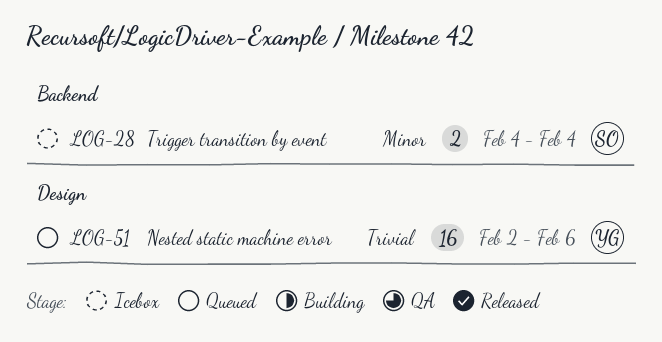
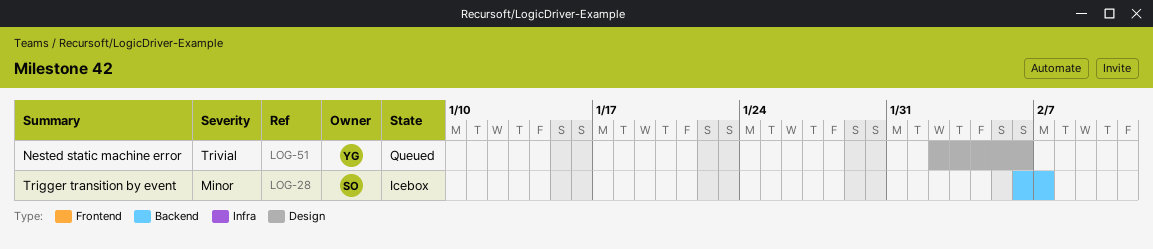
LOG-28, start: Feb 4 -> Feb 6
LOG-28, due: Feb 4 -> Feb 7

